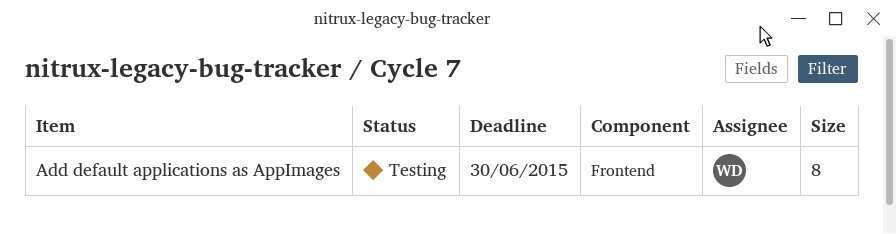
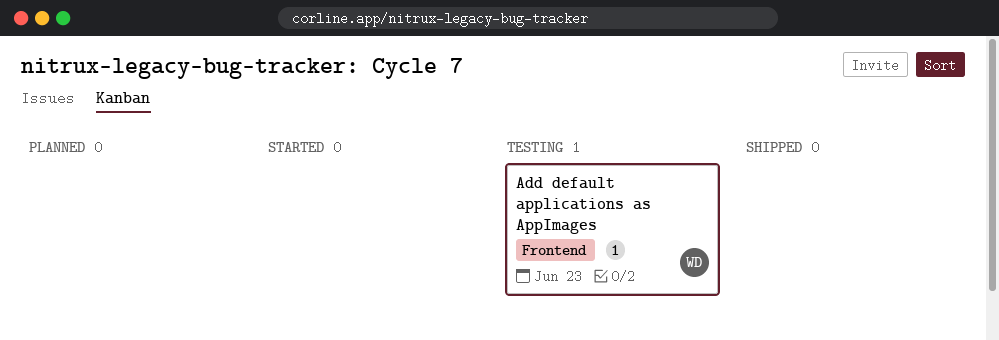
Add default applications as AppImages, estimate: 8 -> 1
Add default applications as AppImages, due: Jun 30 -> Jun 23

